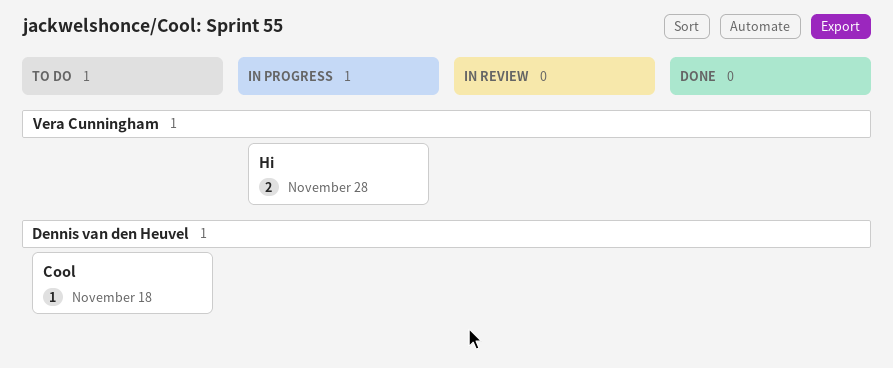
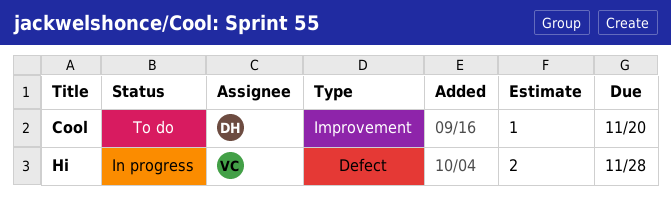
Cool, due: Nov 18 -> Nov 20

